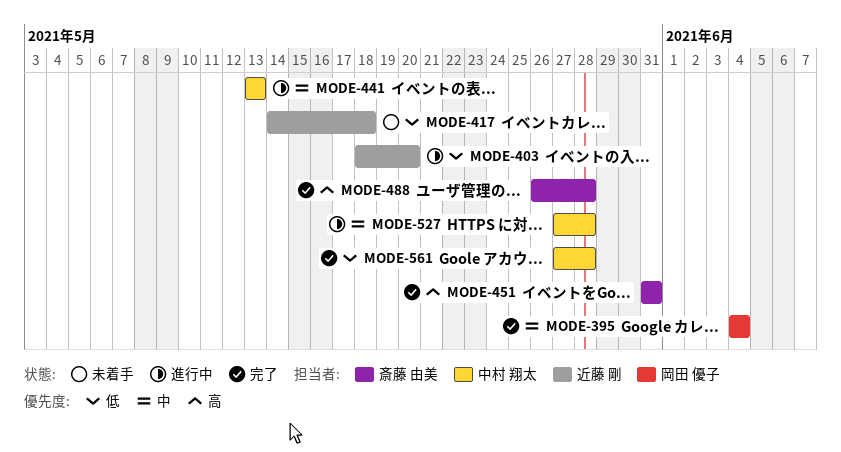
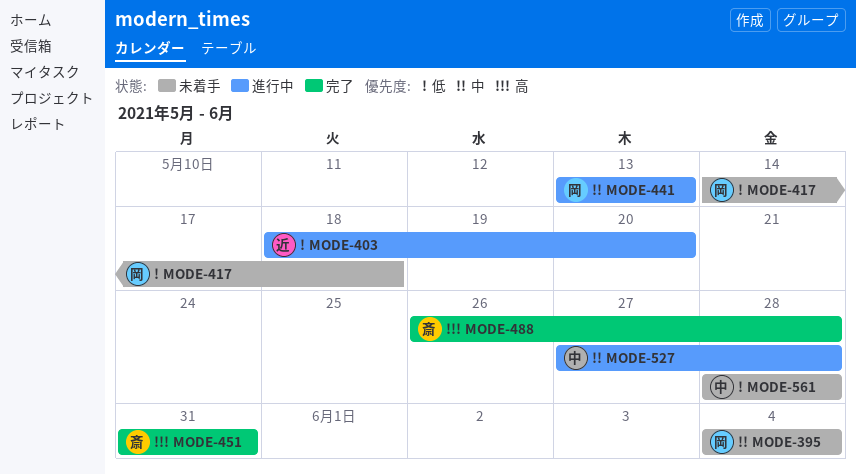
MODE-395, status: 完了 -> 未着手
MODE-417, owner: 近藤 剛 -> 岡田 優子
MODE-441, owner: 中村 翔太 -> 岡田 優子
MODE-561, status: 完了 -> 未着手
MODE-561, start: May 27 -> May 28

